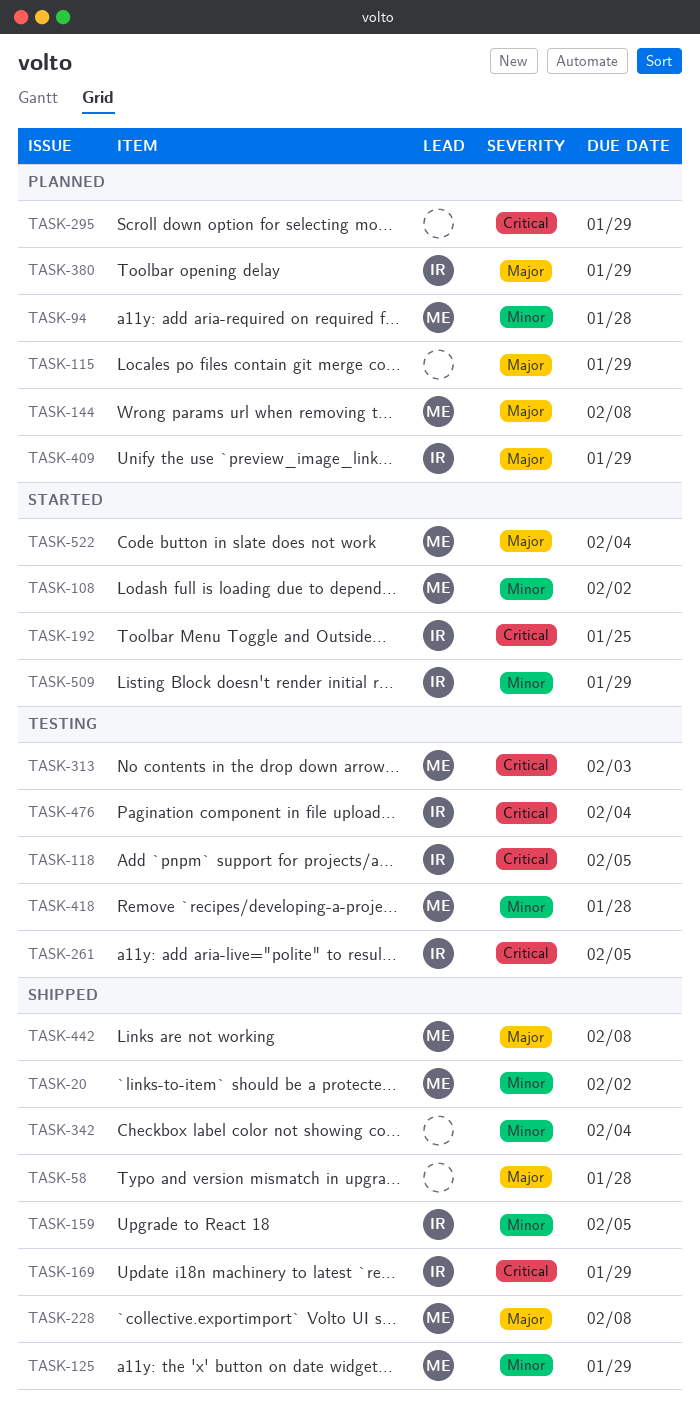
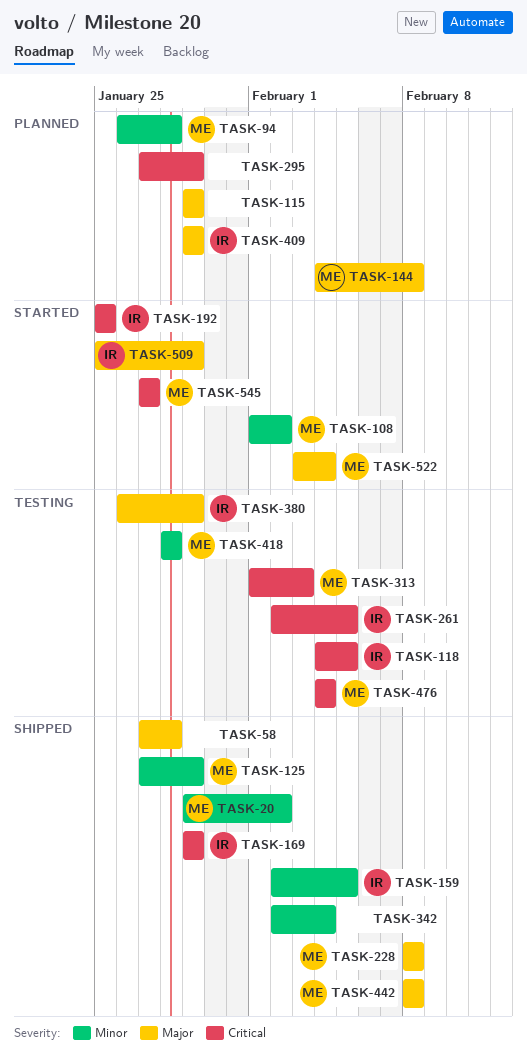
TASK-380, status: Planned -> Testing
TASK-476, owner: IR -> ME
TASK-509, priority: Minor -> Major
TASK-545: none -> present

